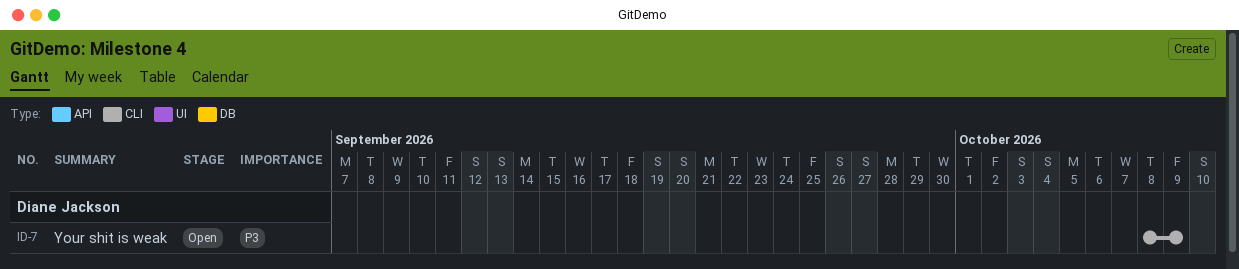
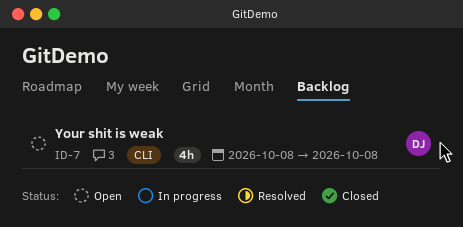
ID-7, due: Oct 9 -> Oct 8

